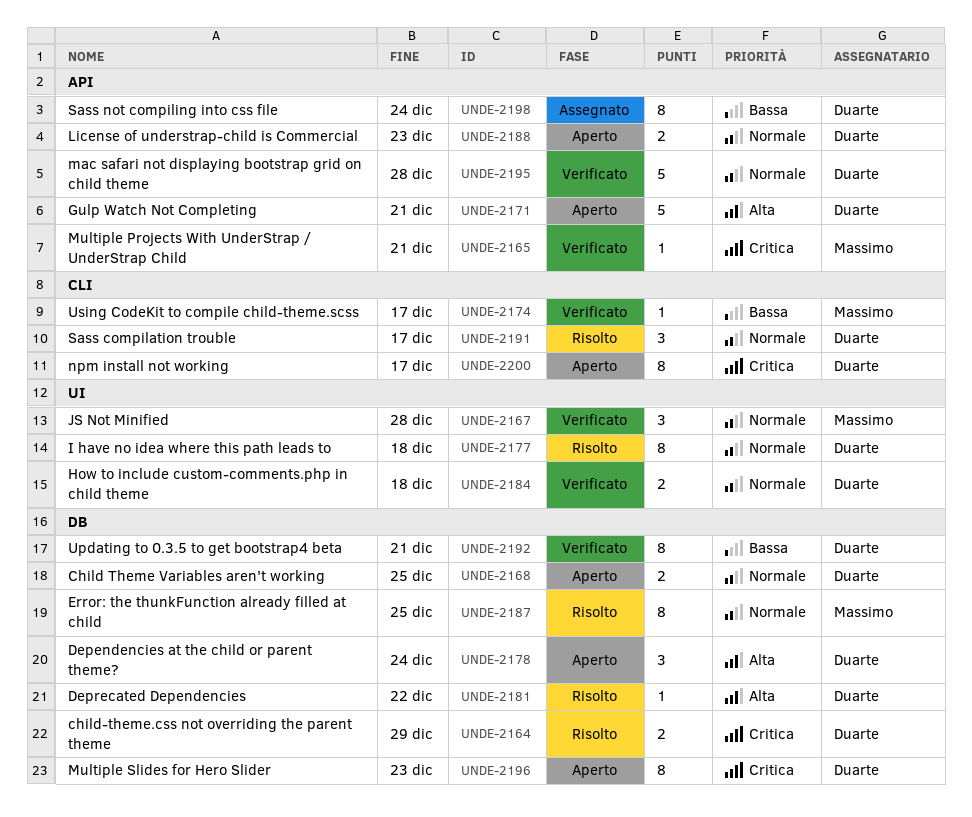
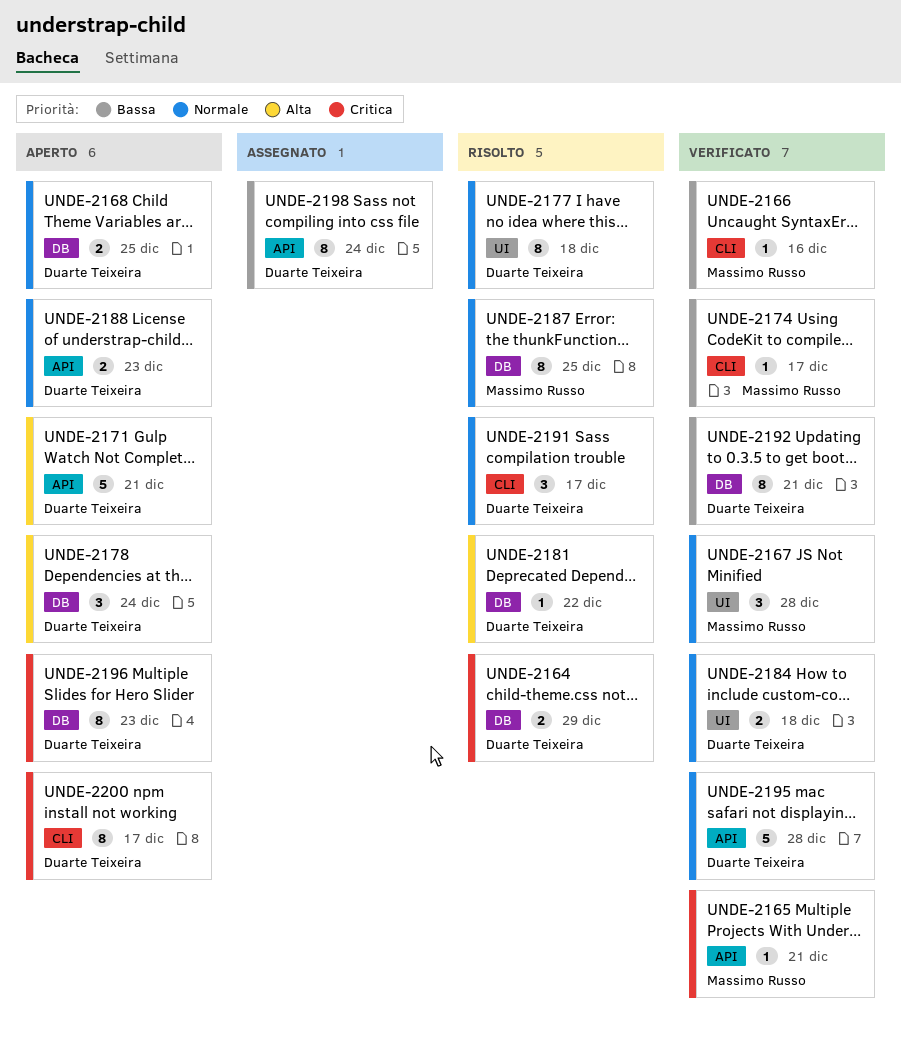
UNDE-2166: none -> present

